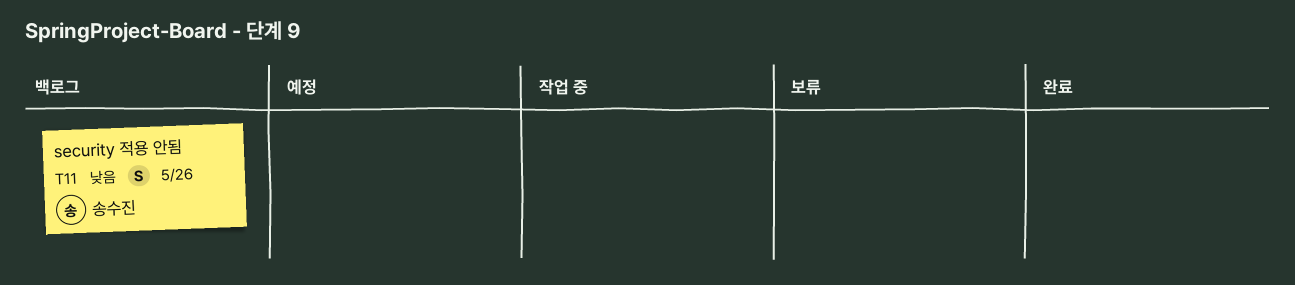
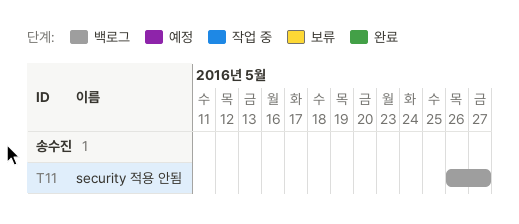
T11, due: May 26 -> May 27

